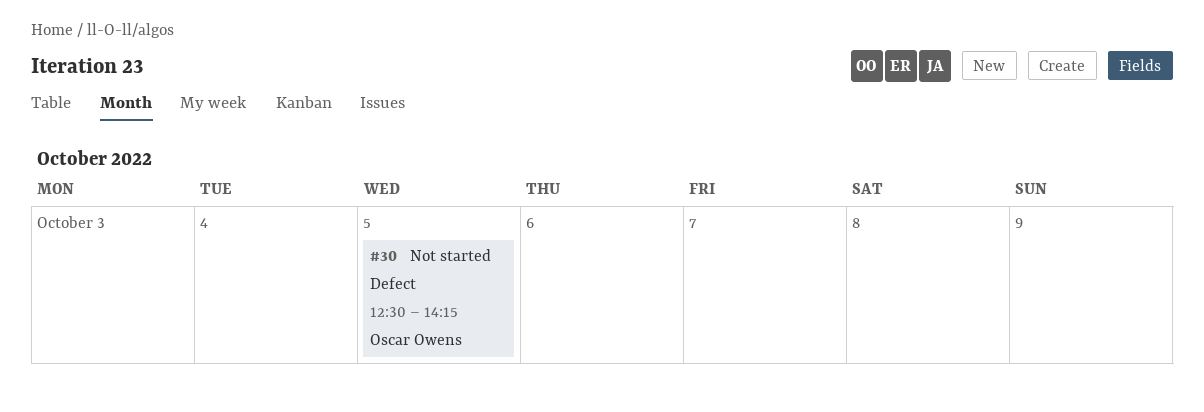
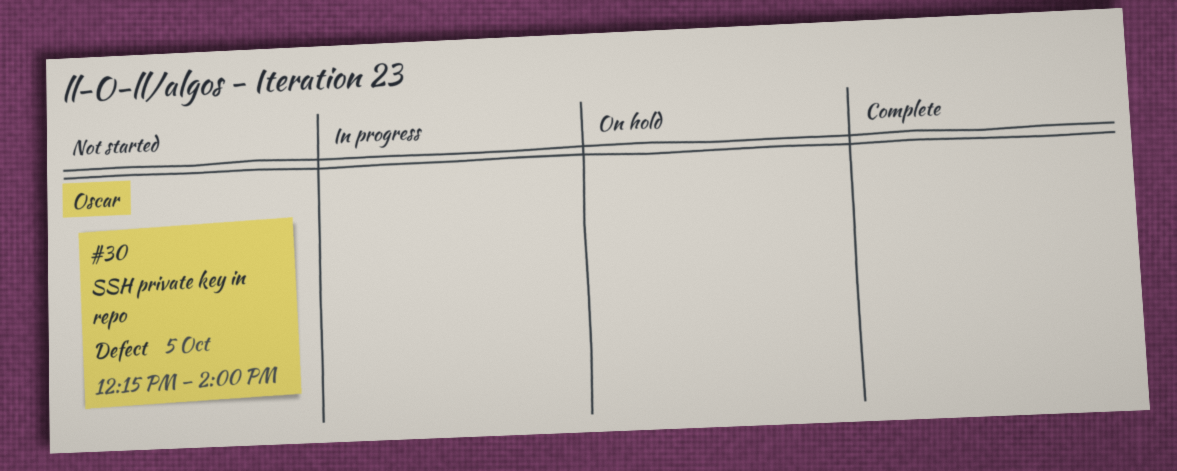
#30, begins: 12:30 -> 12:15
#30, ends: 14:15 -> 14:00

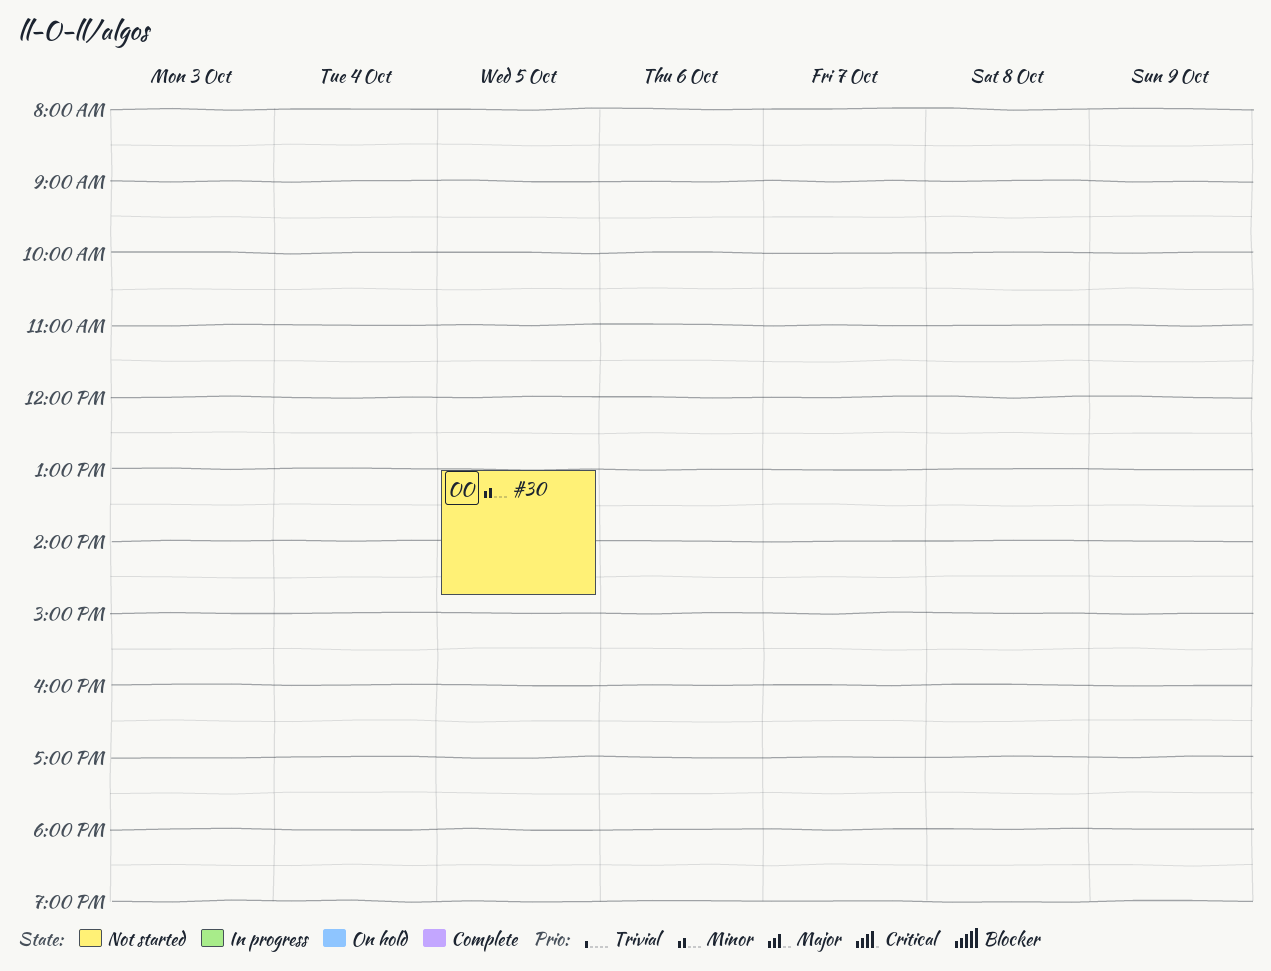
#30, begins: 12:15 -> 13:00
#30, ends: 14:00 -> 14:45

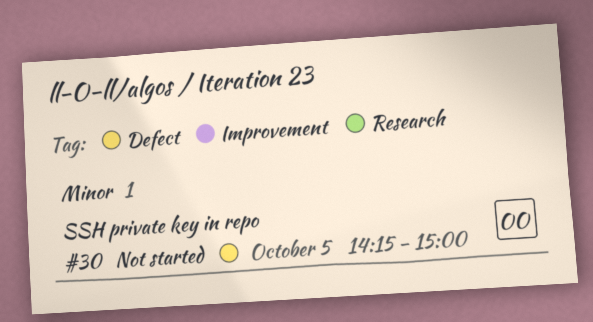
#30, begins: 13:00 -> 14:15
#30, ends: 14:45 -> 15:00

